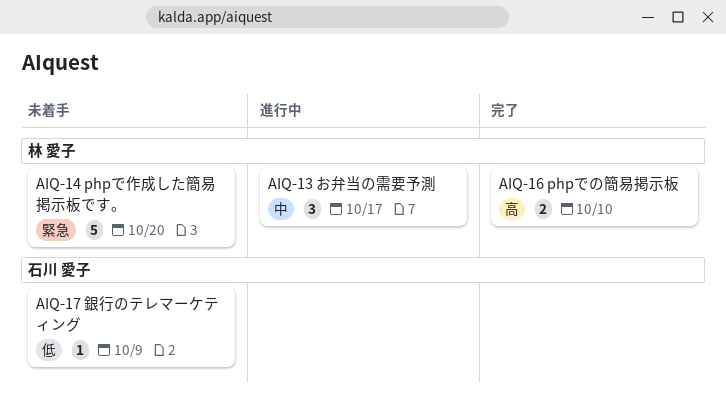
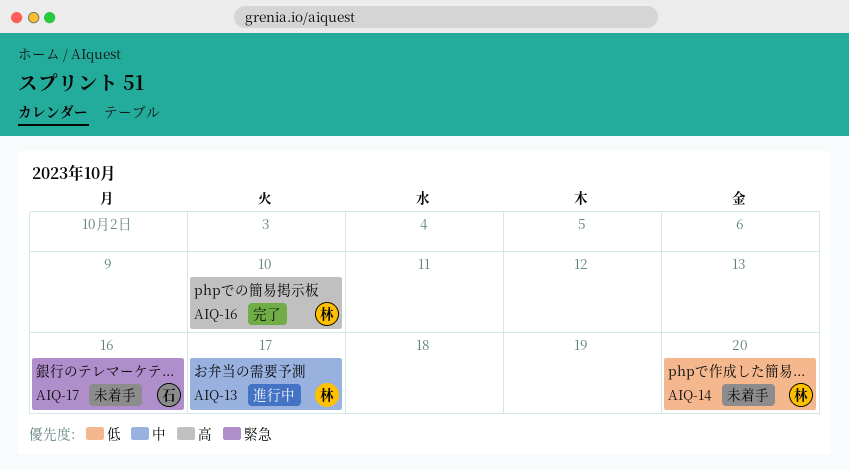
AIQ-14, priority: 緊急 -> 低
AIQ-17, priority: 低 -> 緊急
AIQ-17, due: Oct 9 -> Oct 16

